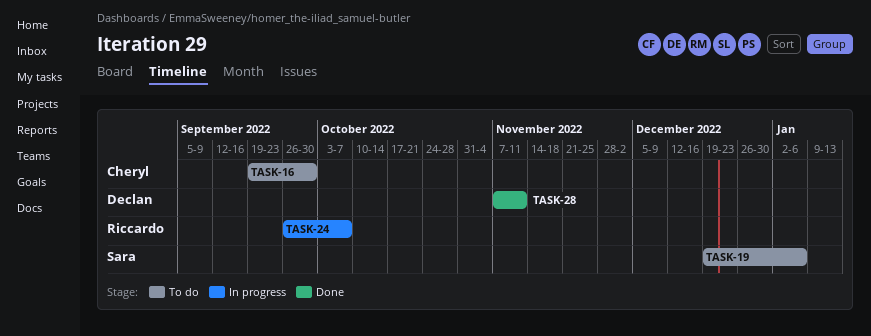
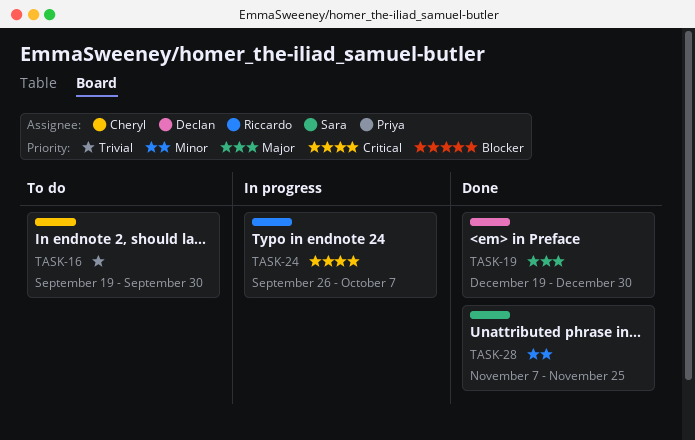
TASK-19, status: To do -> Done
TASK-19, owner: Sara -> Declan
TASK-19, due: Jan 6 -> Dec 30
TASK-28, owner: Declan -> Sara
TASK-28, due: Nov 11 -> Nov 25

